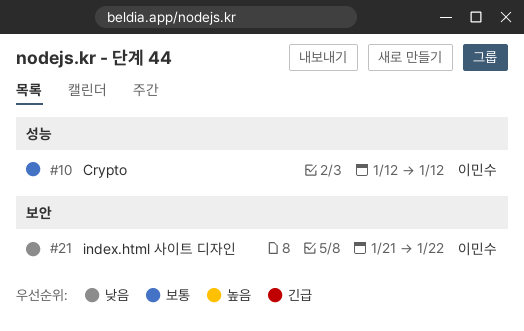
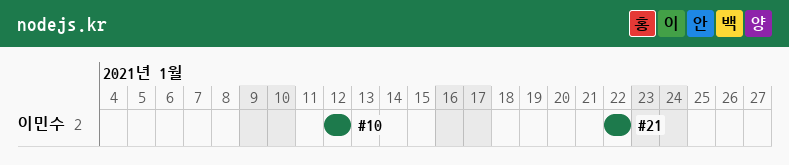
#21, start: Jan 21 -> Jan 22

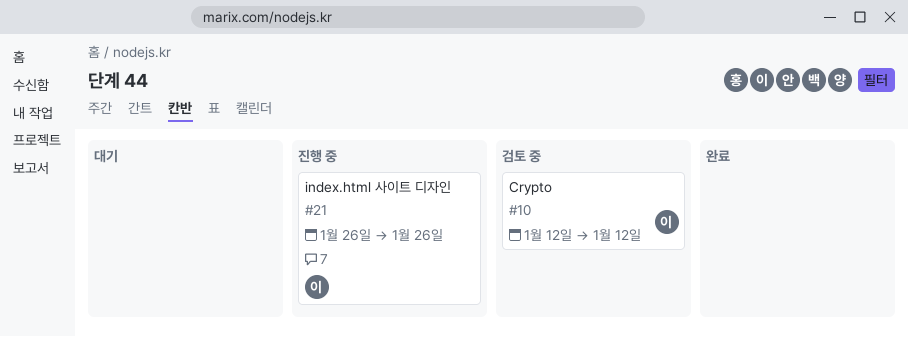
#21, start: Jan 22 -> Jan 26
#21, due: Jan 22 -> Jan 26

